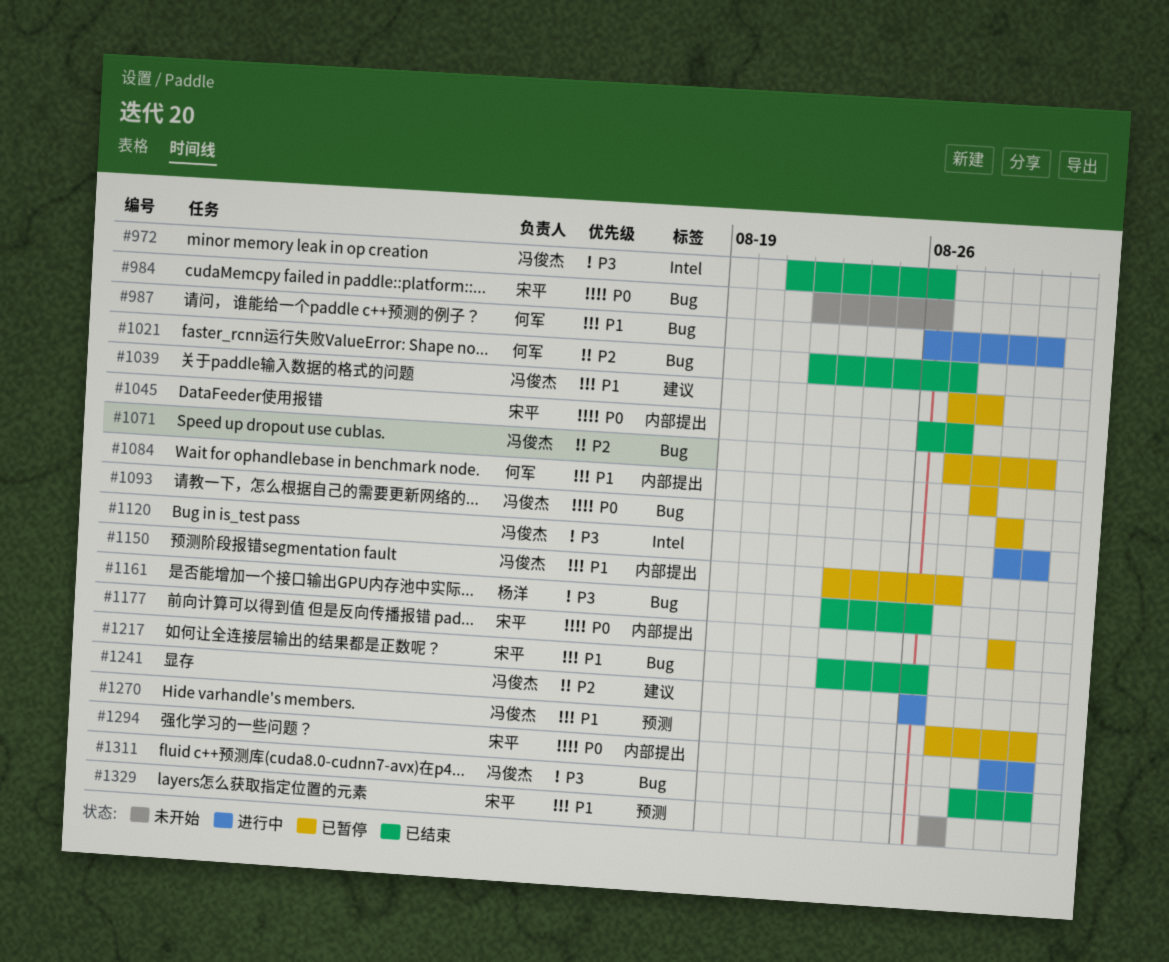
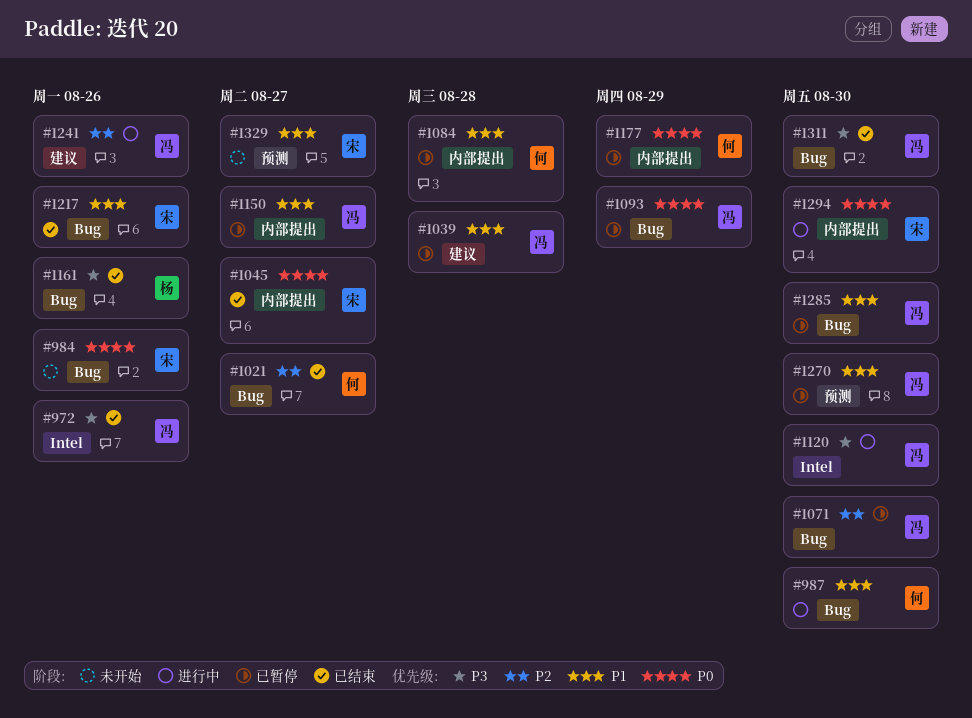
#1177, owner: 宋平 -> 何军
#1285: none -> present

